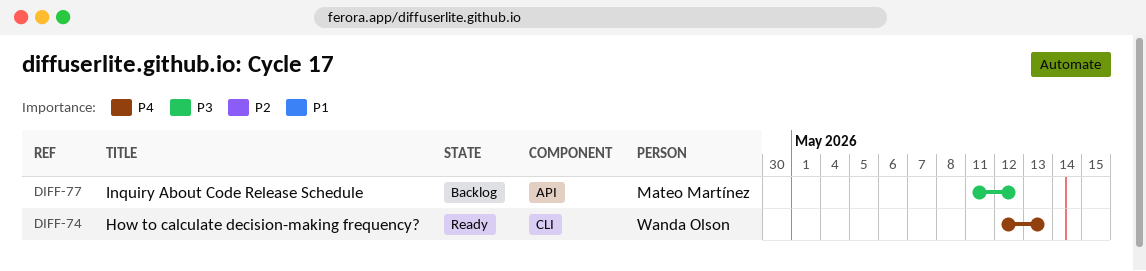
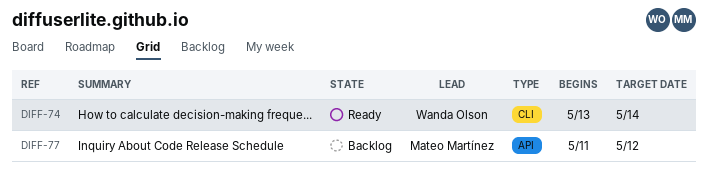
DIFF-74, start: May 12 -> May 13
DIFF-74, due: May 13 -> May 14

